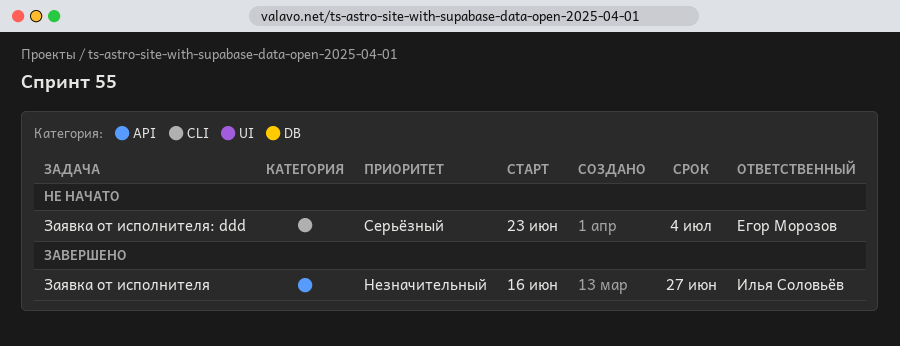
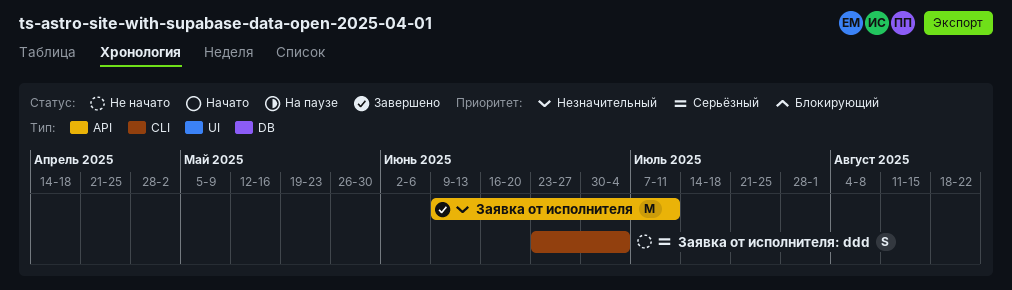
Заявка от исполнителя, start: Jun 16 -> Jun 9
Заявка от исполнителя, due: Jun 27 -> Jul 11

